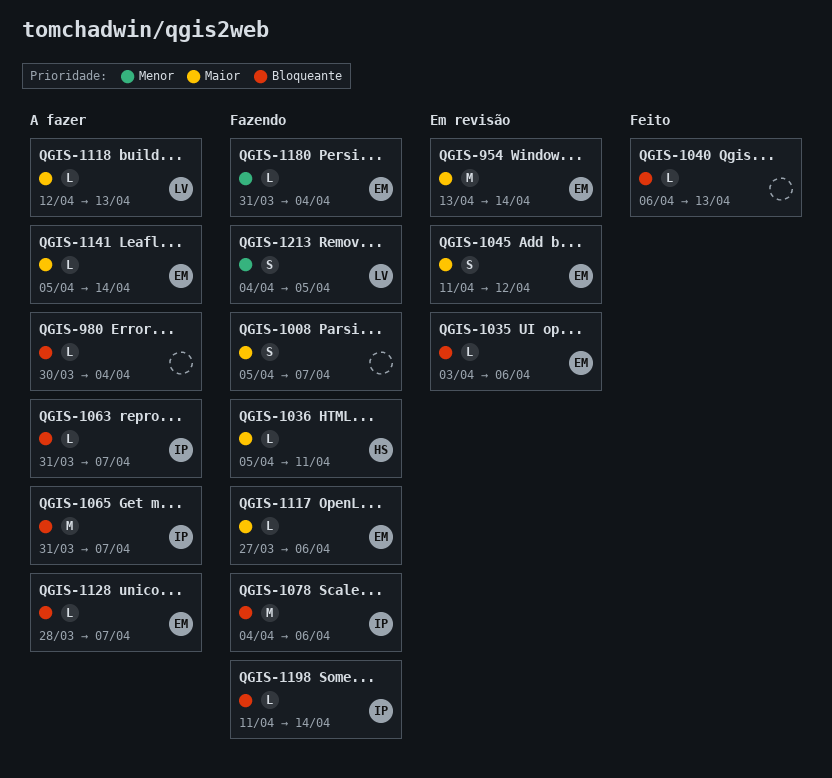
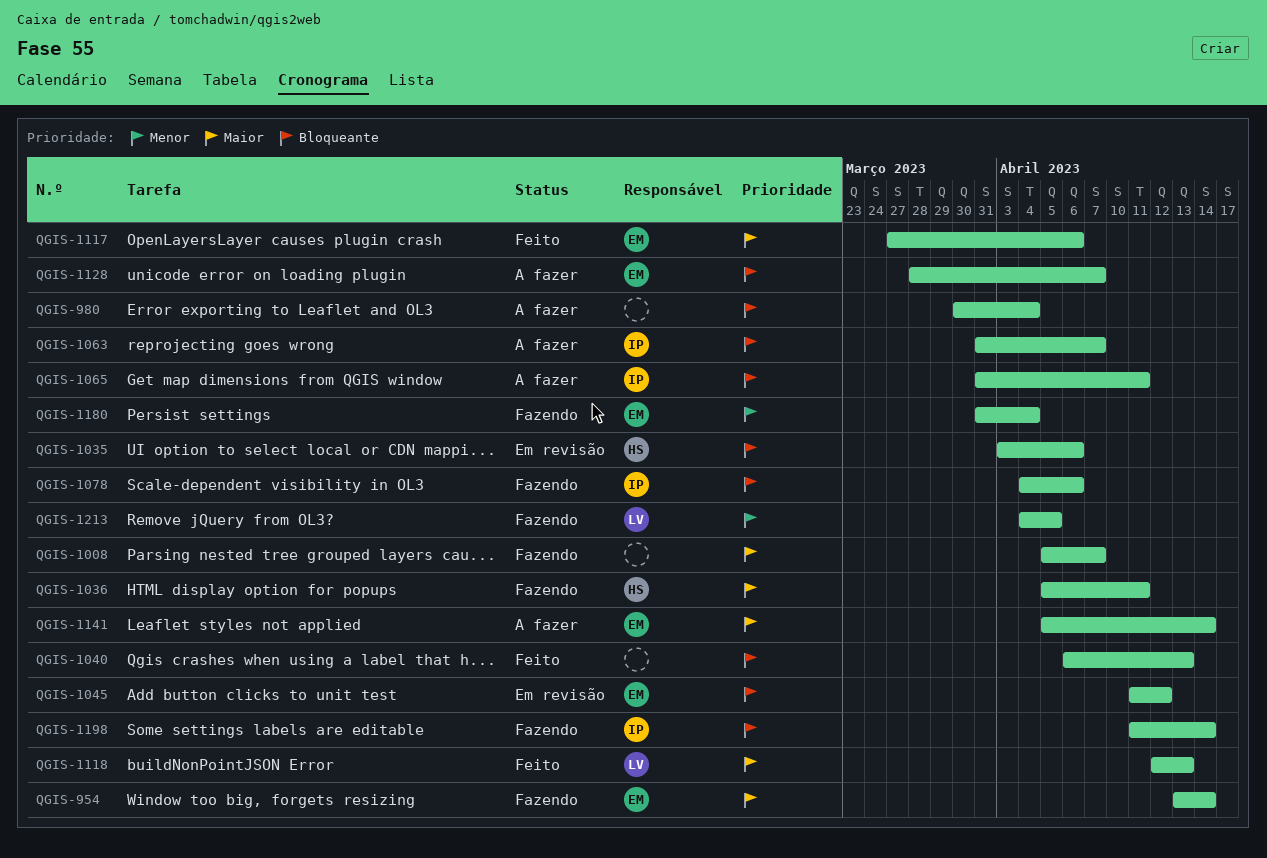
QGIS-954, status: Em revisão -> Fazendo
QGIS-1035, owner: EM -> HS
QGIS-1045, priority: Maior -> Bloqueante
QGIS-1065, due: Apr 7 -> Apr 11
QGIS-1117, status: Fazendo -> Feito
QGIS-1118, status: A fazer -> Feito

